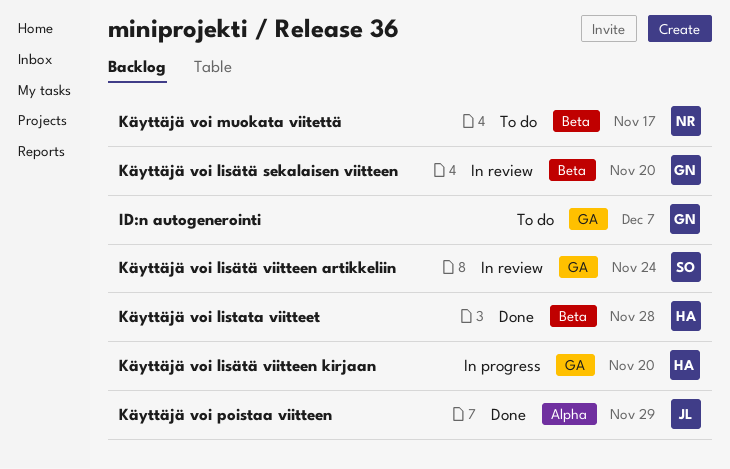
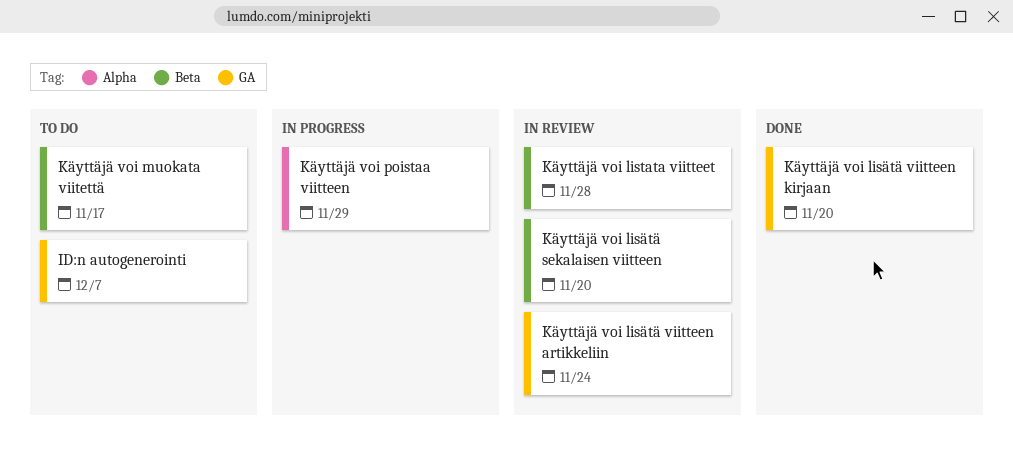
Käyttäjä voi listata viitteet, status: Done -> In review
Käyttäjä voi lisätä viitteen kirjaan, status: In progress -> Done
Käyttäjä voi poistaa viitteen, status: Done -> In progress

